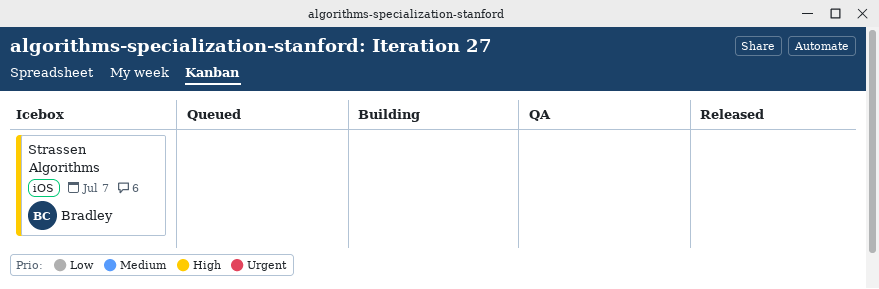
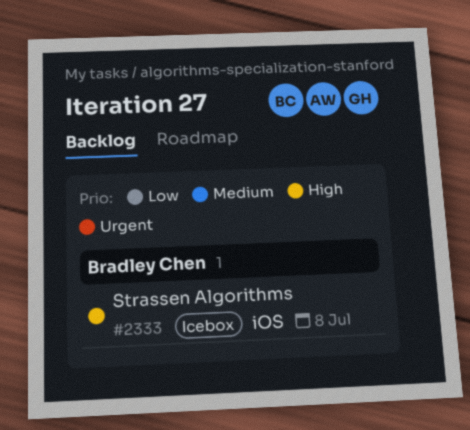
Strassen Algorithms, due: Jul 7 -> Jul 8

